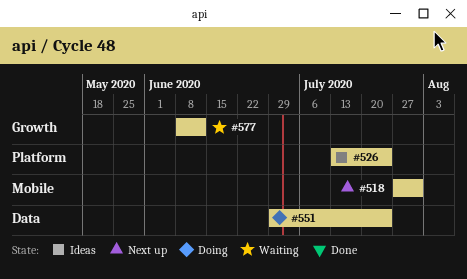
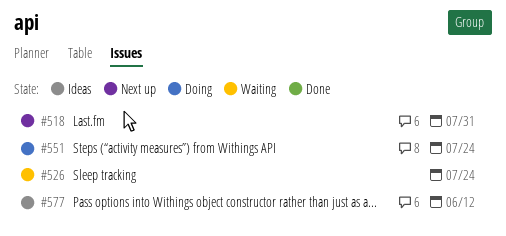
#526, status: Ideas -> Waiting
#577, status: Waiting -> Ideas

